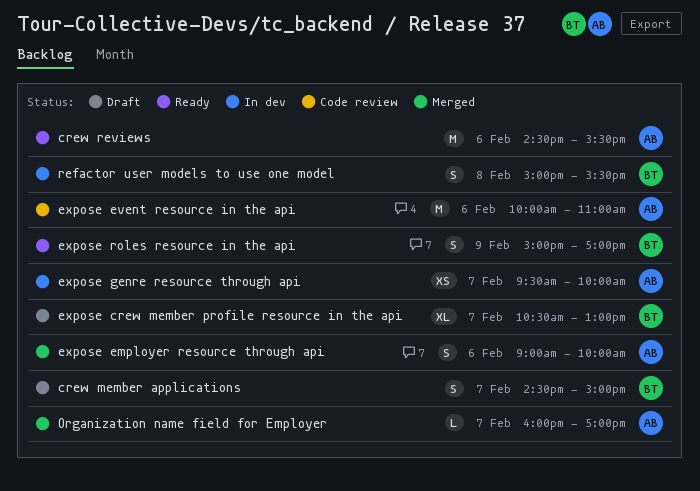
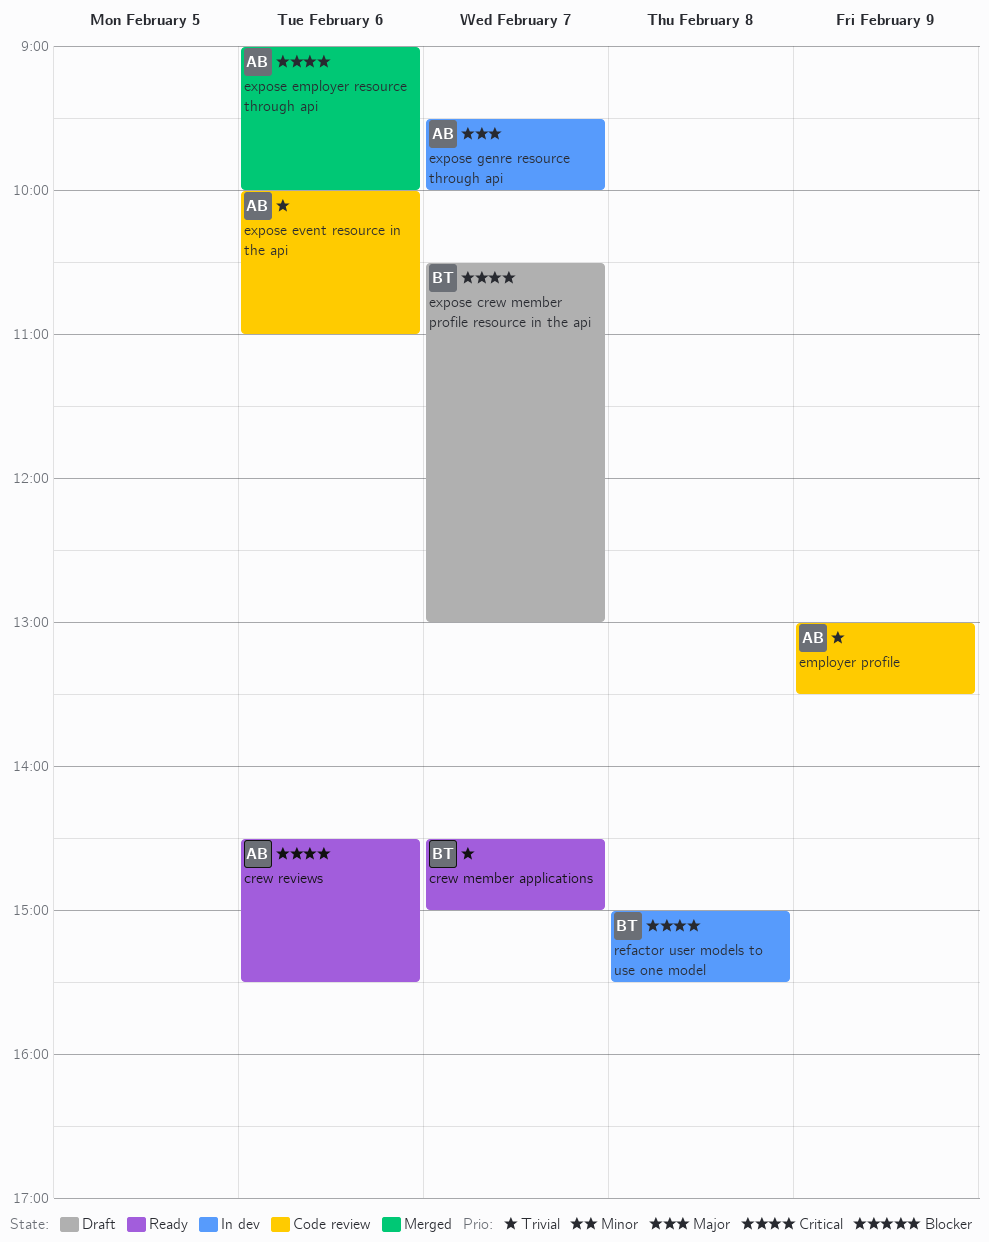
crew member applications, status: Draft -> Ready
employer profile: none -> present
expose roles resource in the api: present -> none
Organization name field for Employer: present -> none

